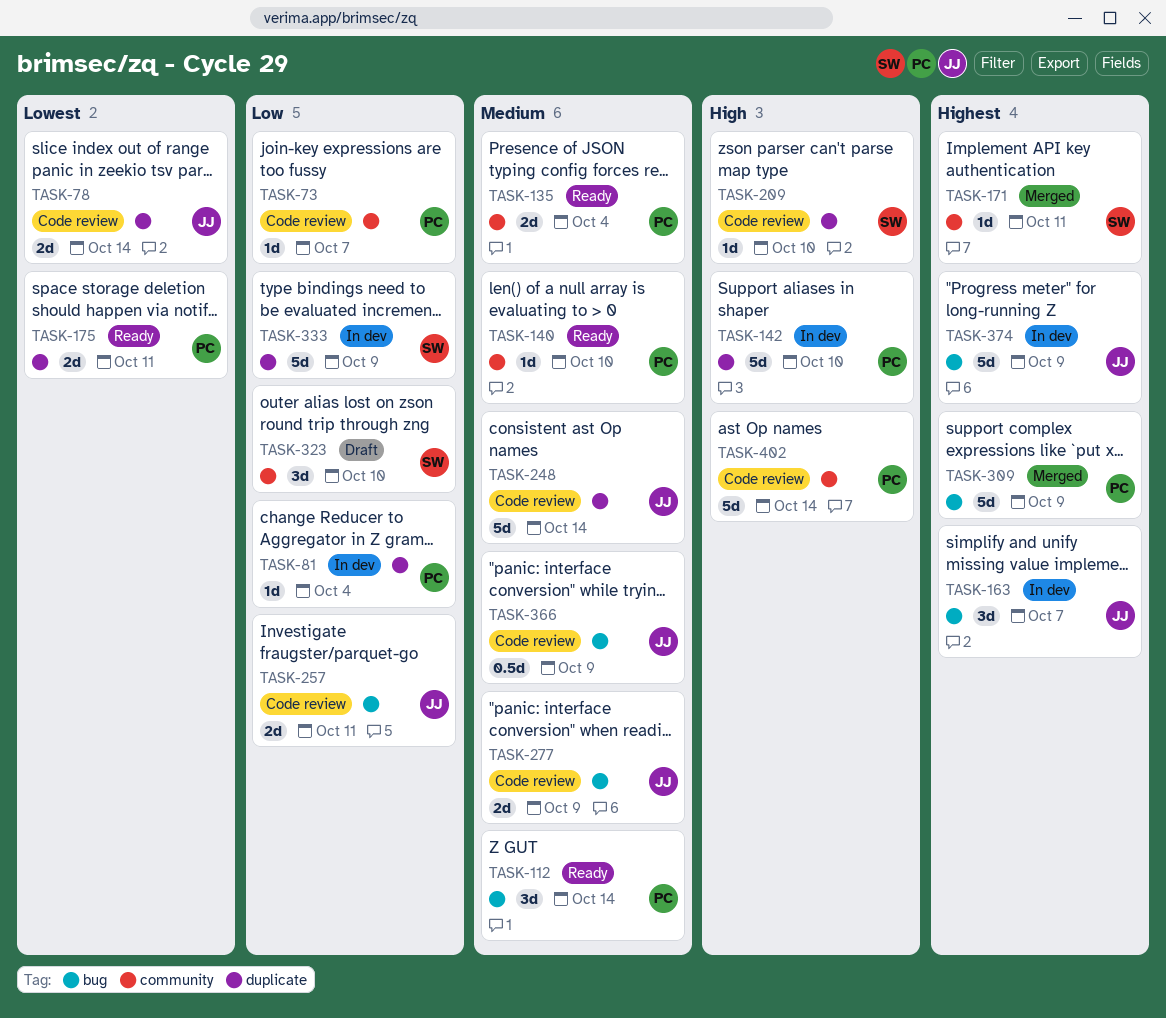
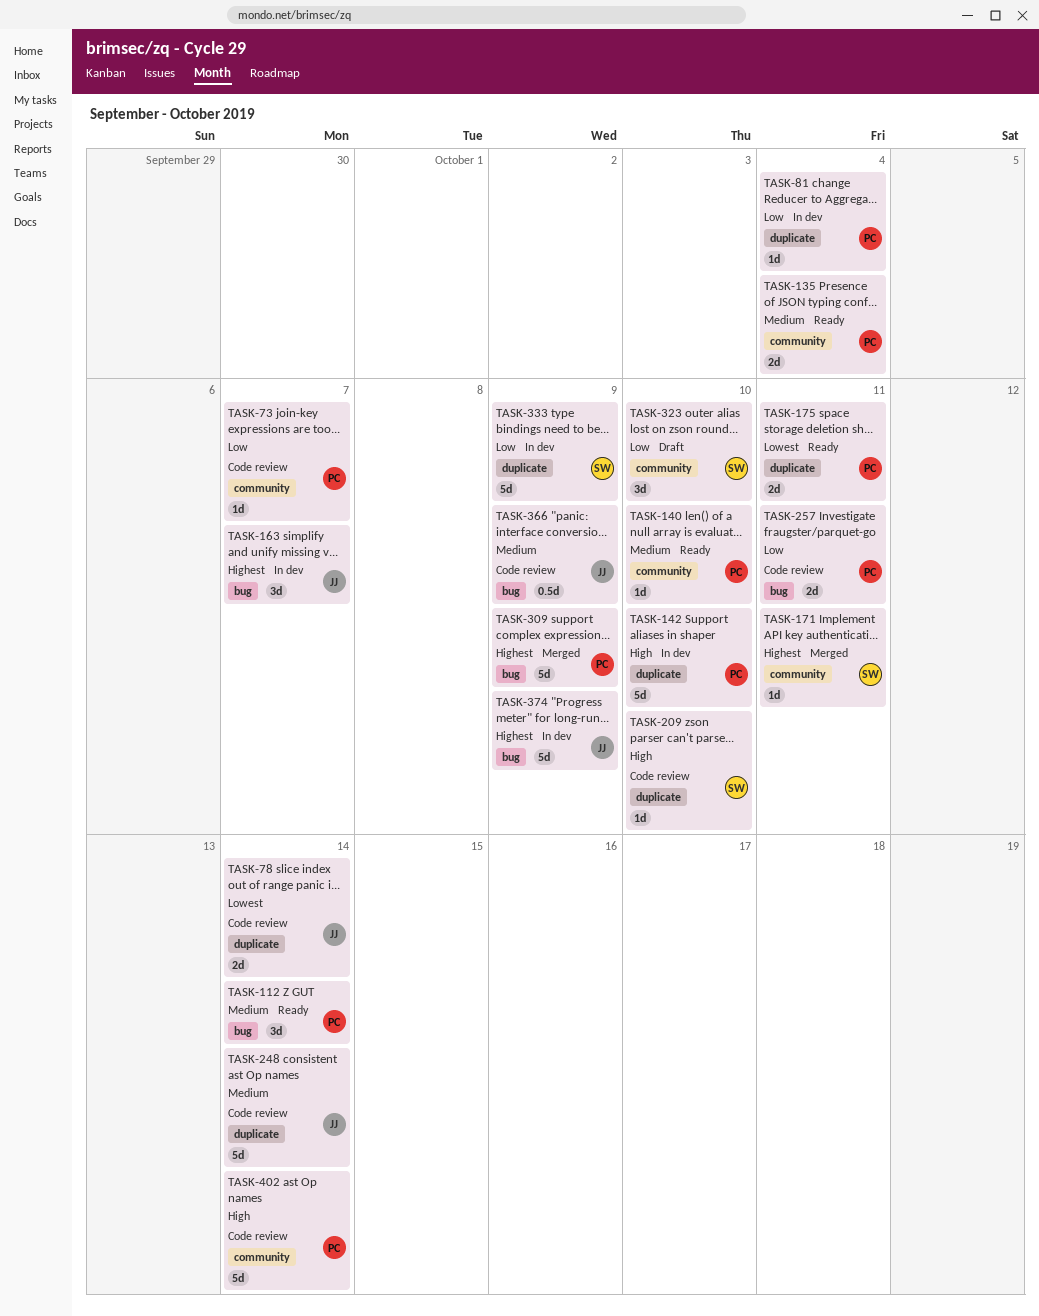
TASK-257, owner: JJ -> PC
TASK-277: present -> none

